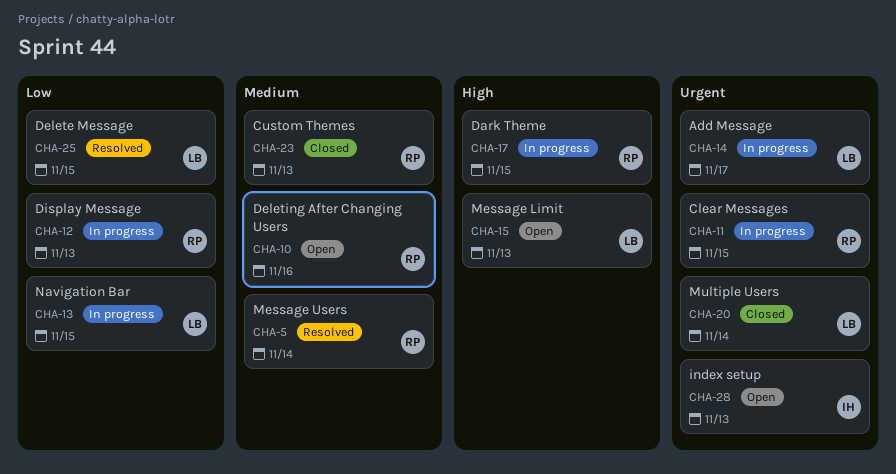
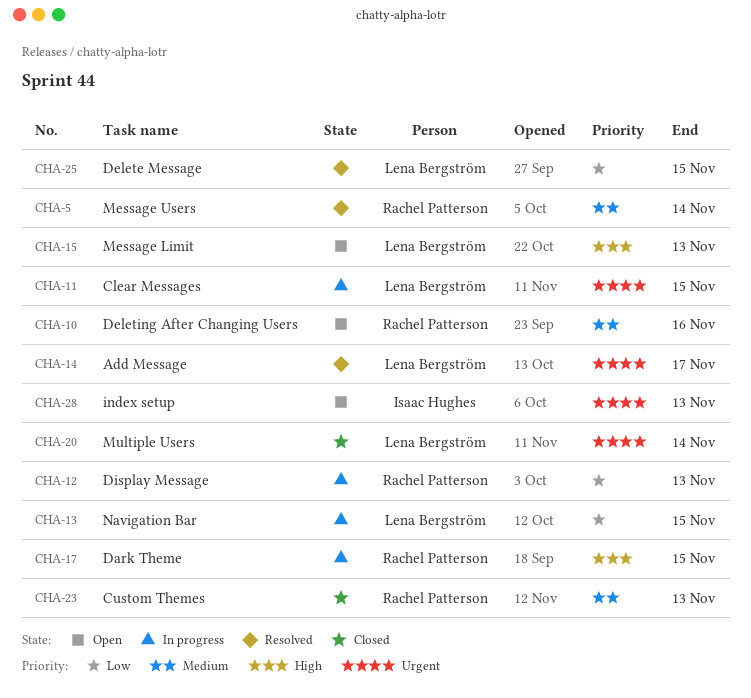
CHA-11, owner: Rachel Patterson -> Lena Bergström
CHA-14, status: In progress -> Resolved

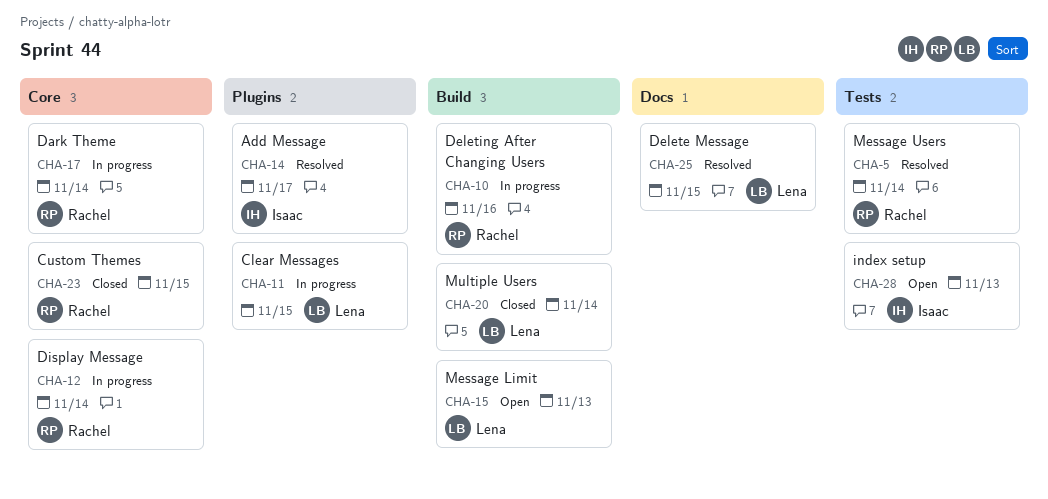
CHA-10, status: Open -> In progress
CHA-12, due: Nov 13 -> Nov 14
CHA-13: present -> none
CHA-14, owner: Lena Bergström -> Isaac Hughes
CHA-17, due: Nov 15 -> Nov 14
CHA-23, due: Nov 13 -> Nov 15

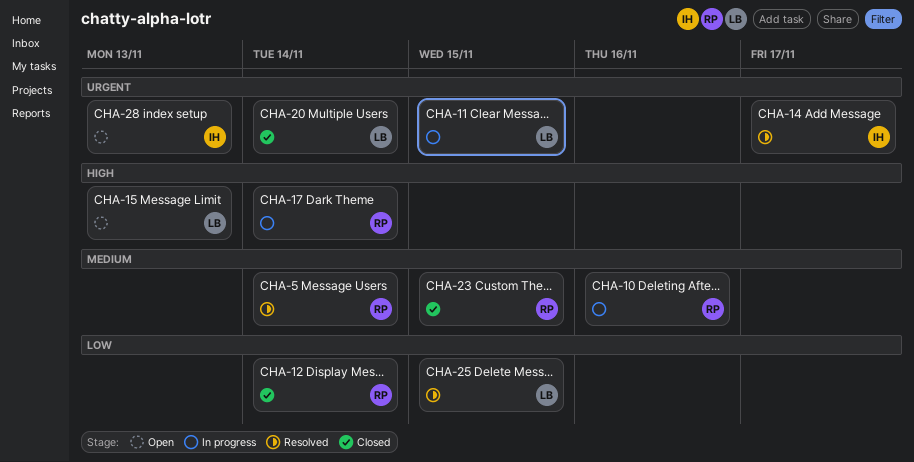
CHA-12, status: In progress -> Closed

